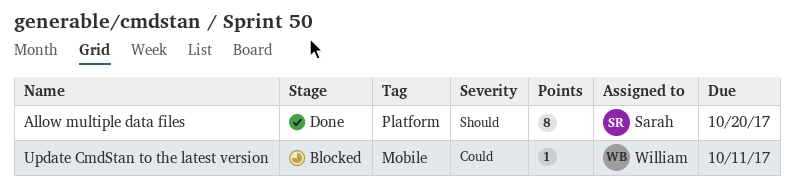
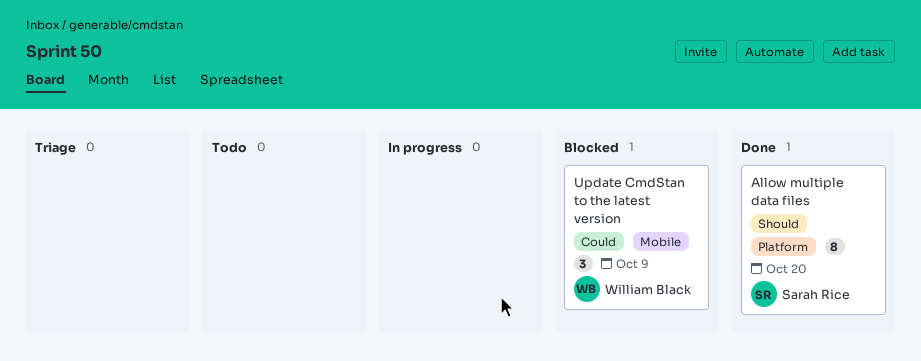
Update CmdStan to the latest version, estimate: 1 -> 3
Update CmdStan to the latest version, due: Oct 11 -> Oct 9

